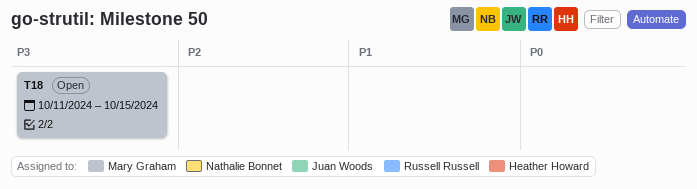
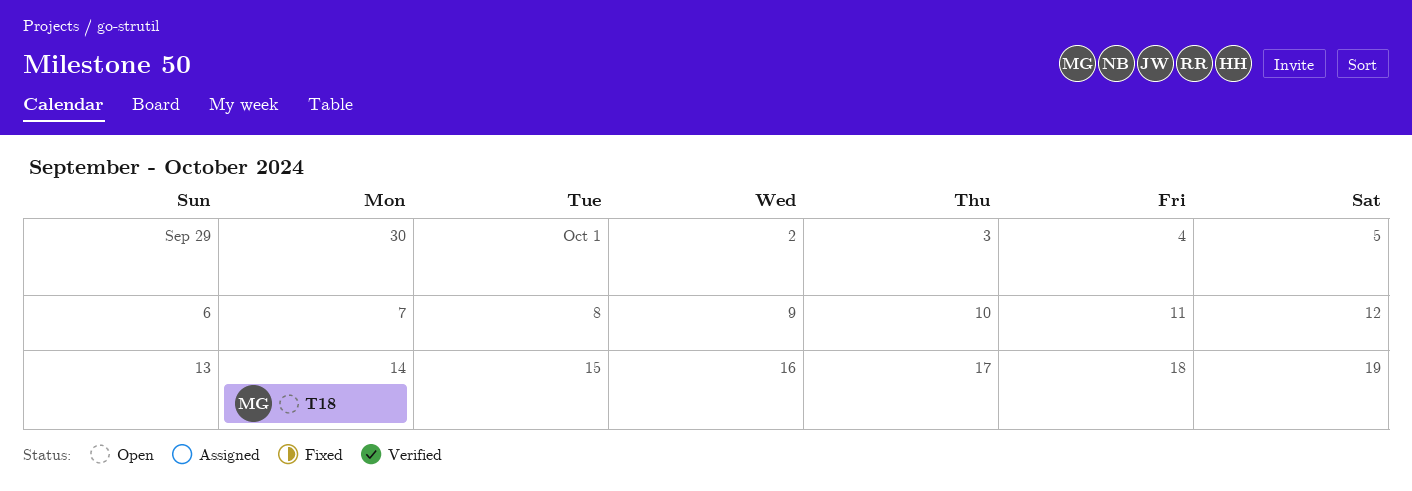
T18, start: Oct 11 -> Oct 14
T18, due: Oct 15 -> Oct 14

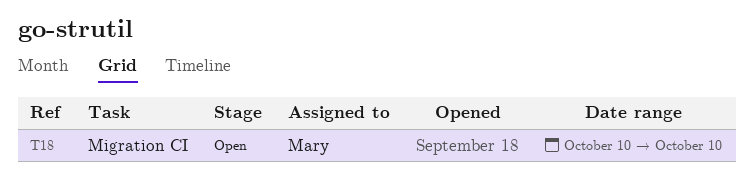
T18, start: Oct 14 -> Oct 10
T18, due: Oct 14 -> Oct 10

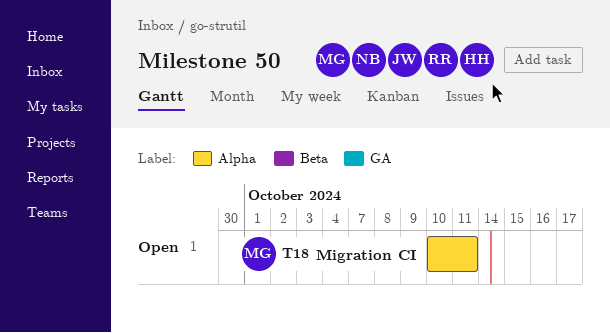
T18, due: Oct 10 -> Oct 11

